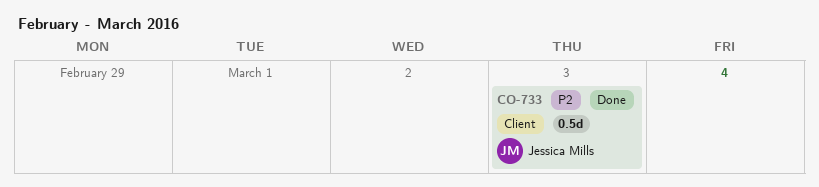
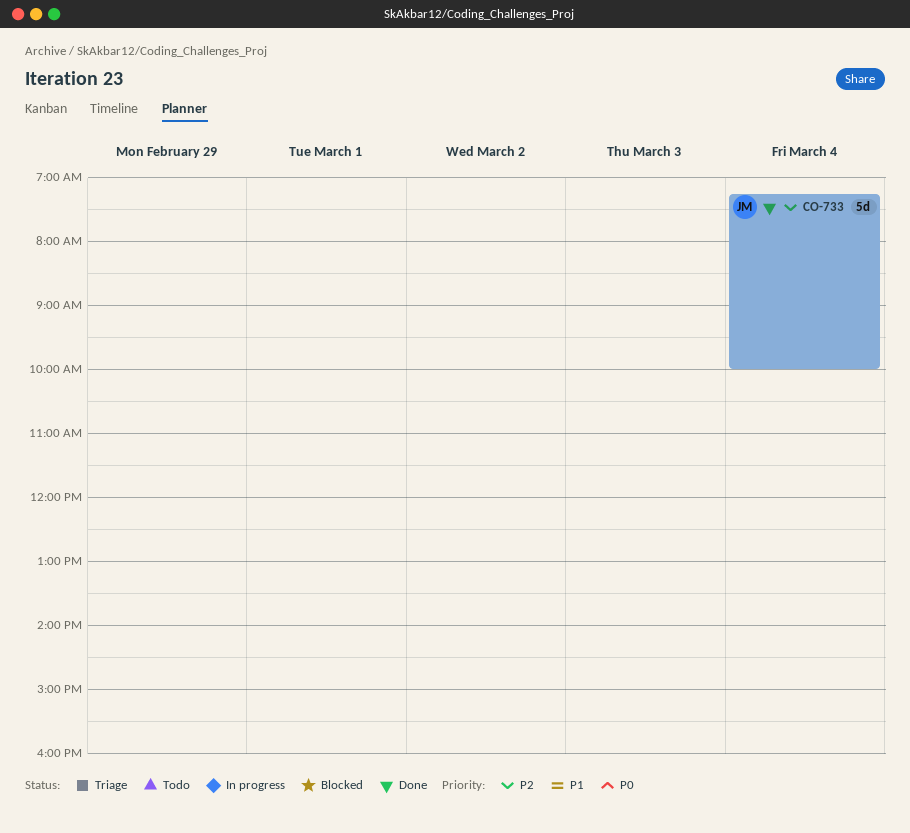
CO-733, estimate: 0.5d -> 5d
CO-733, day: Mar 3 -> Mar 4

